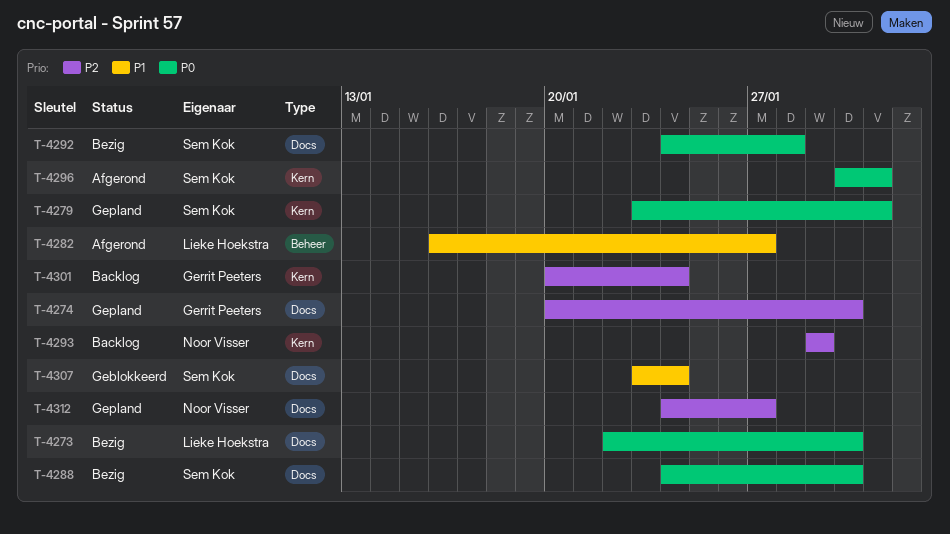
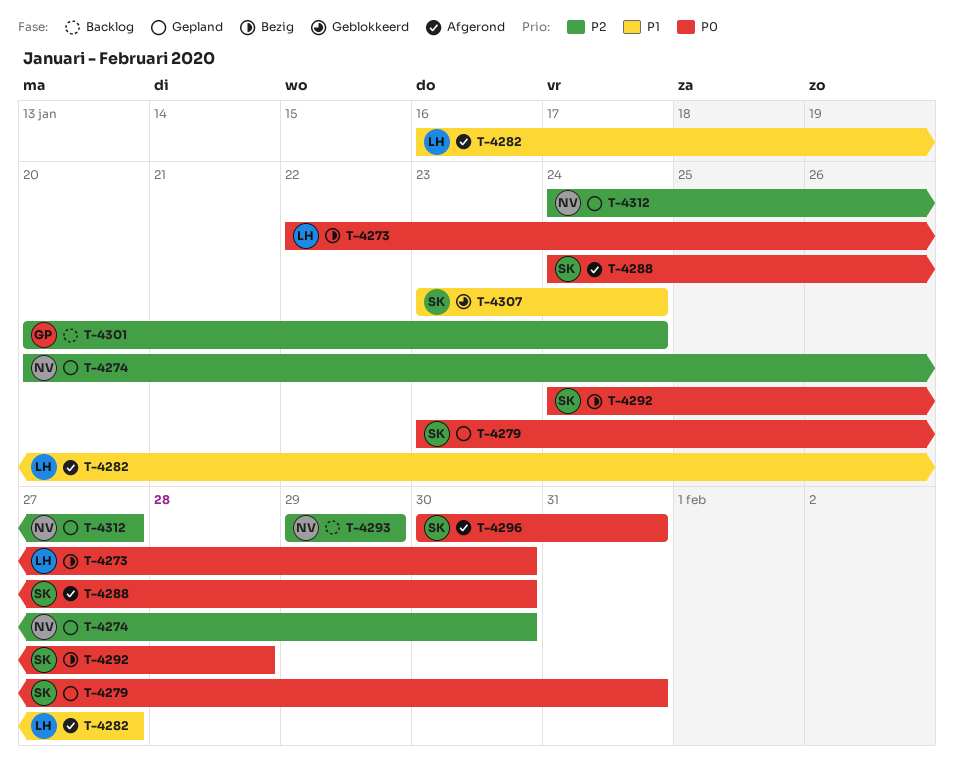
T-4274, owner: Gerrit Peeters -> Noor Visser
T-4288, status: Bezig -> Afgerond

